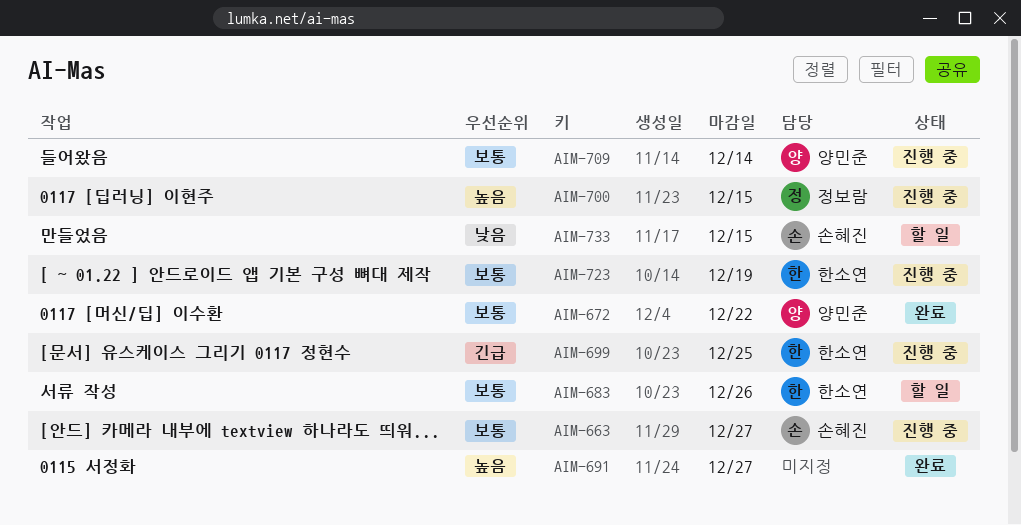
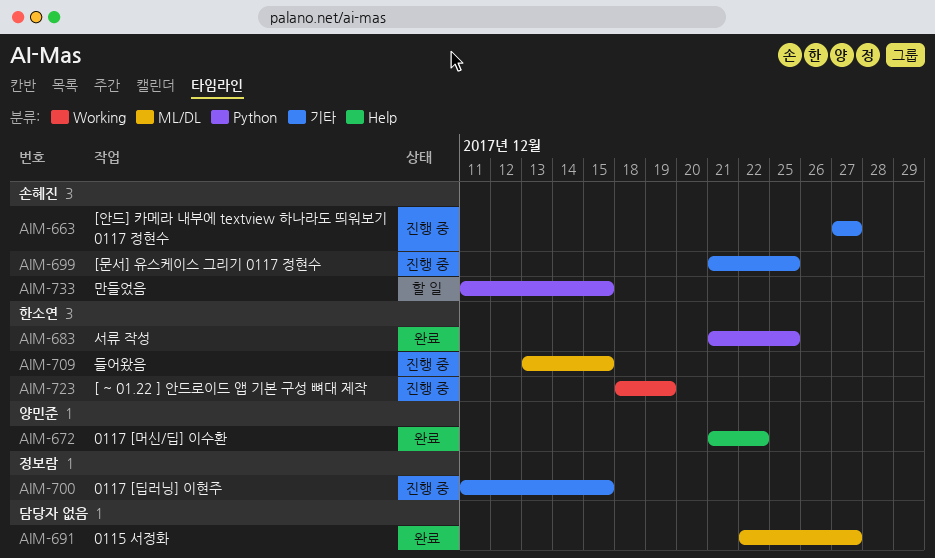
AIM-683, status: 할 일 -> 완료
AIM-683, due: Dec 26 -> Dec 25
AIM-699, owner: 한소연 -> 손혜진
AIM-709, owner: 양민준 -> 한소연
AIM-709, due: Dec 14 -> Dec 15

